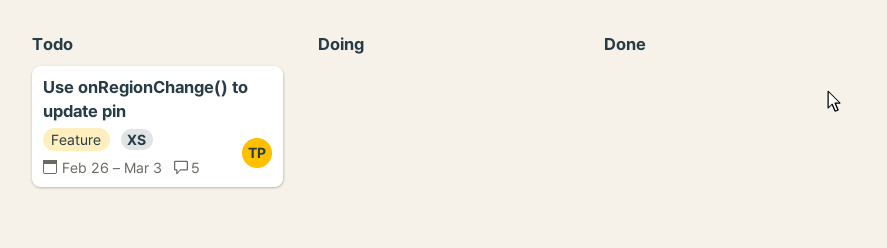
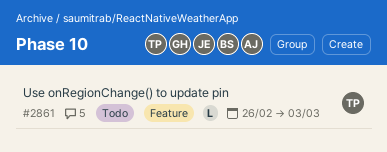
Use onRegionChange() to update pin, estimate: XS -> L

